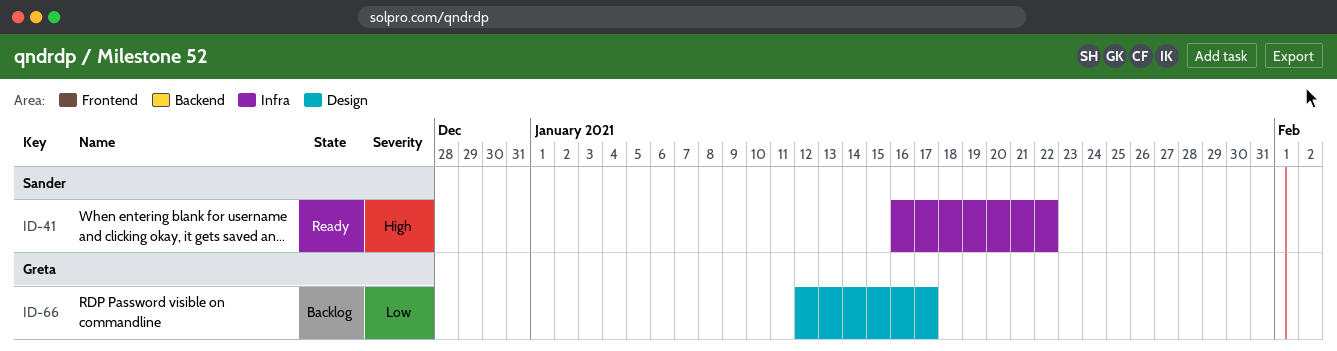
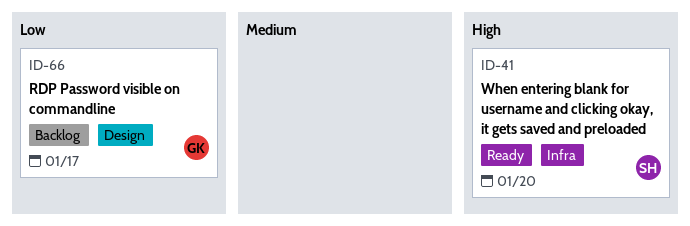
ID-41, due: Jan 22 -> Jan 20

